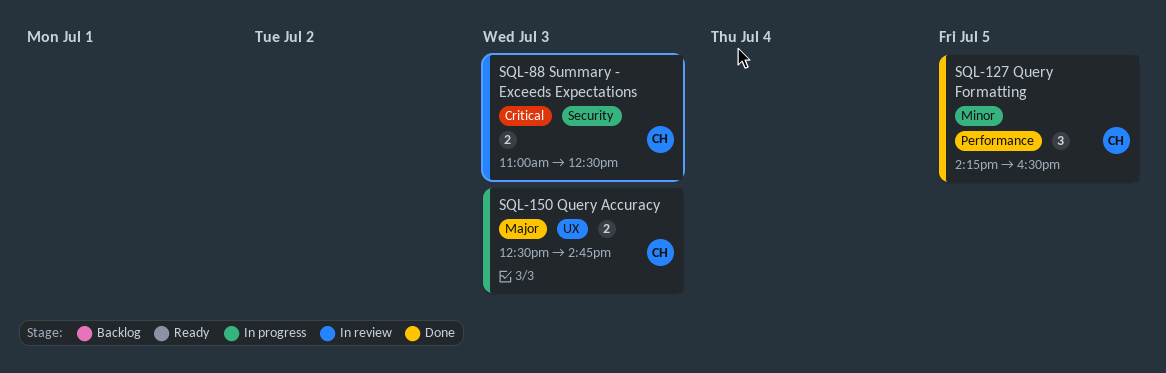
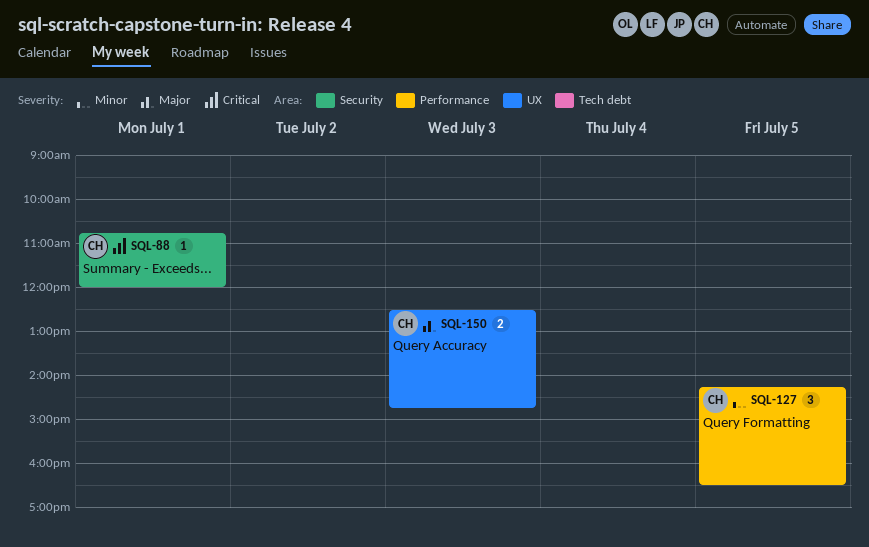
SQL-88, estimate: 2 -> 1
SQL-88, day: Jul 3 -> Jul 1
SQL-88, begins: 11:00 -> 10:45
SQL-88, ends: 12:30 -> 12:00

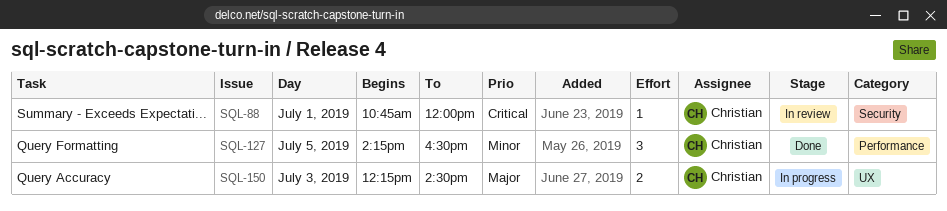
SQL-150, begins: 12:30 -> 12:15
SQL-150, ends: 14:45 -> 14:30

